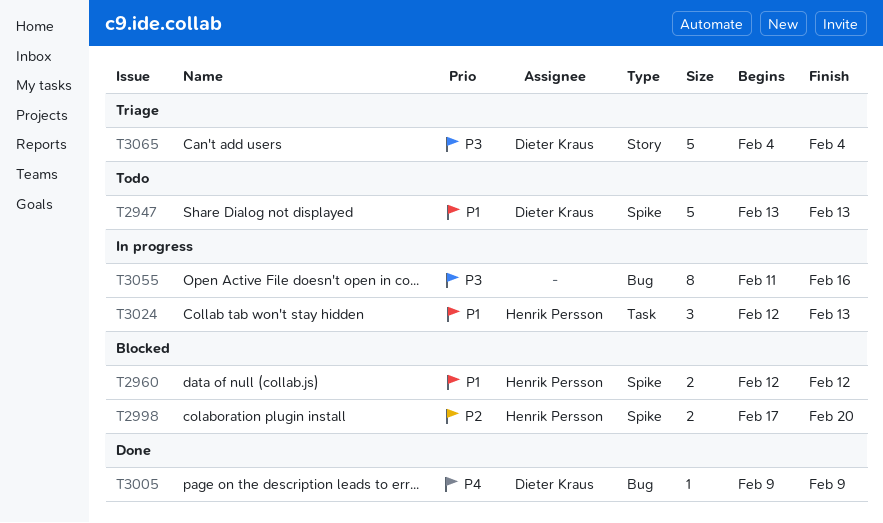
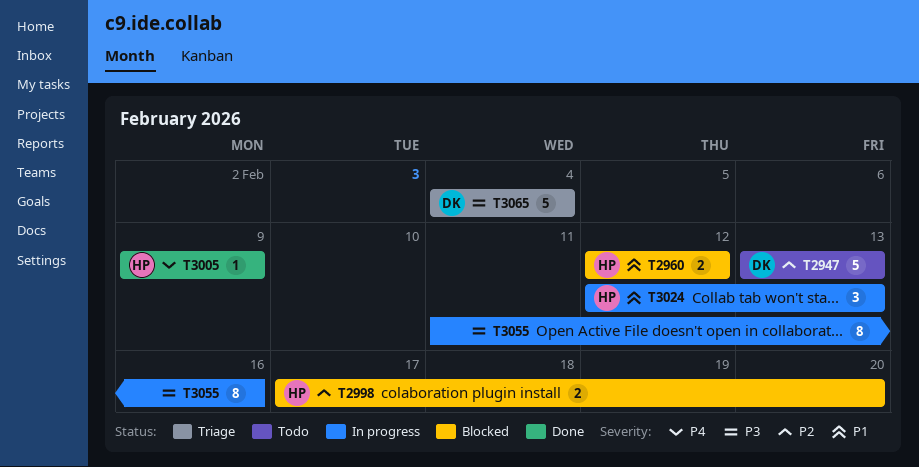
T2947, priority: P1 -> P2
T3005, owner: Dieter Kraus -> Henrik Persson

